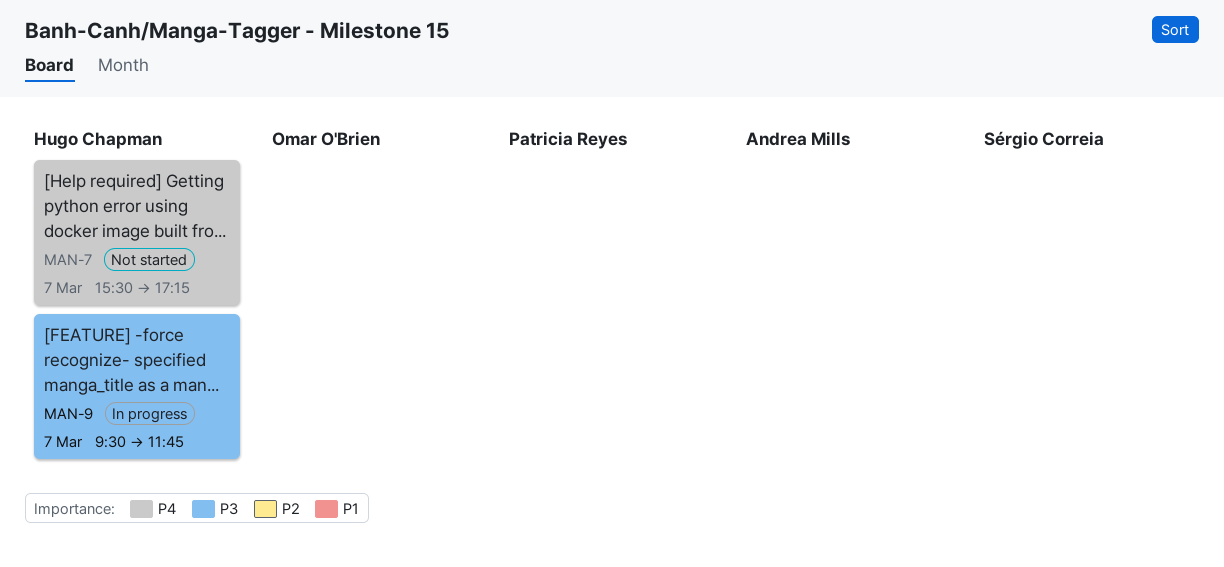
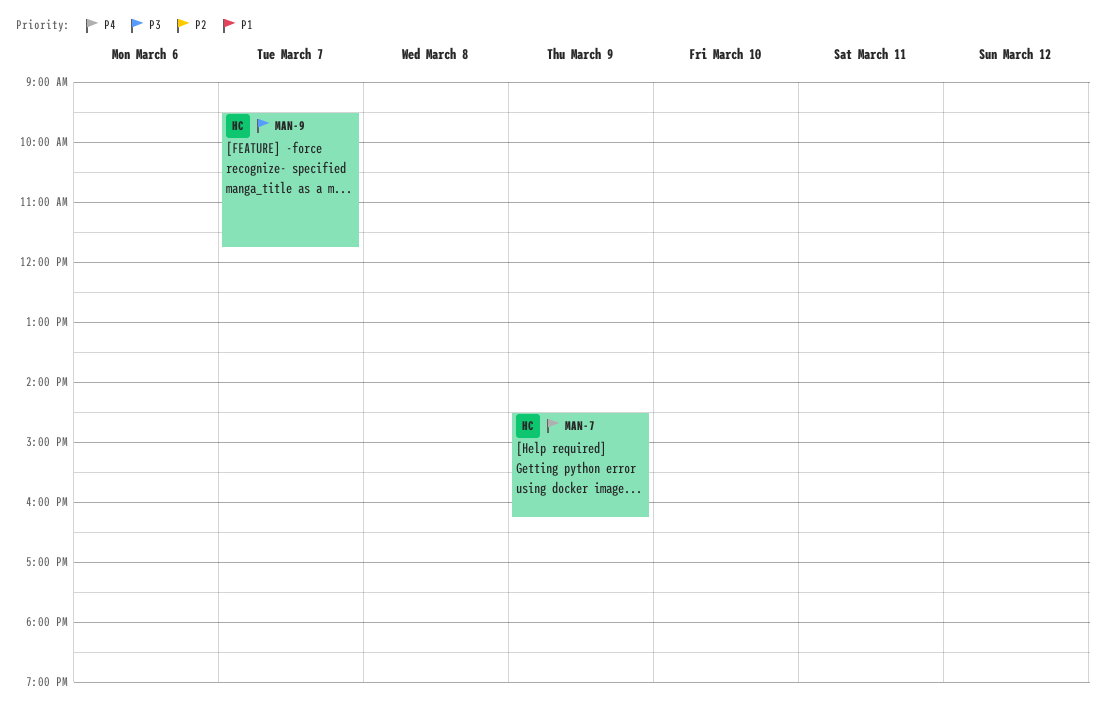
MAN-7, day: Mar 7 -> Mar 9
MAN-7, begins: 15:30 -> 14:30
MAN-7, ends: 17:15 -> 16:15

